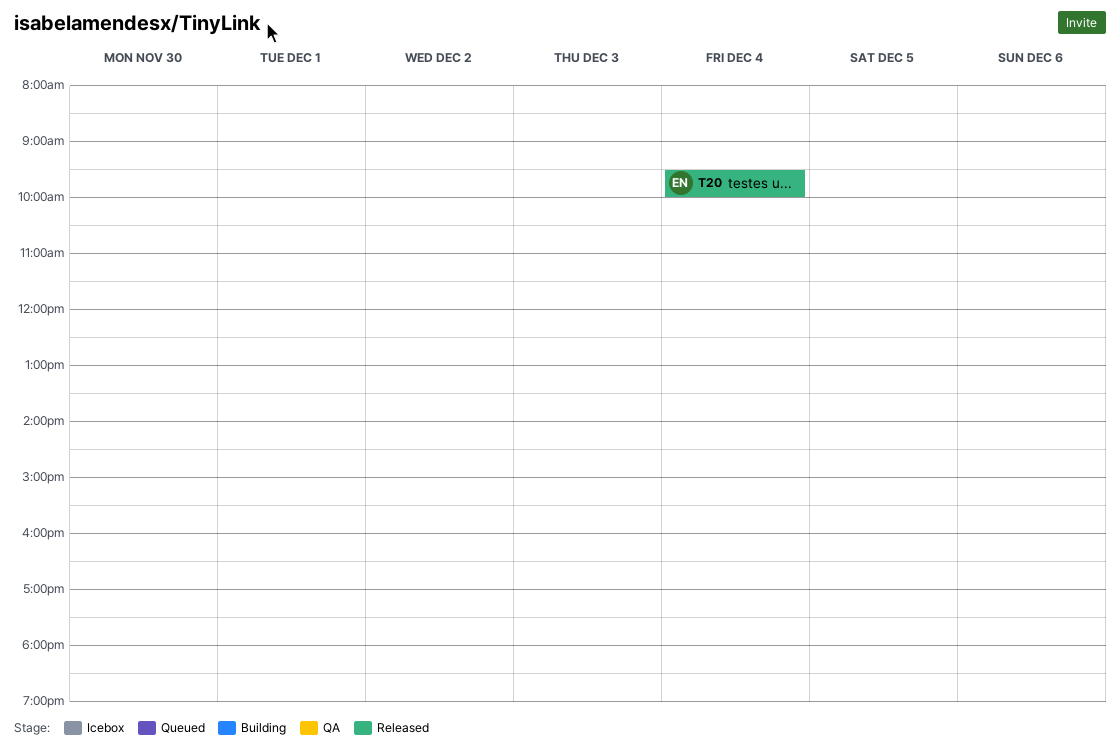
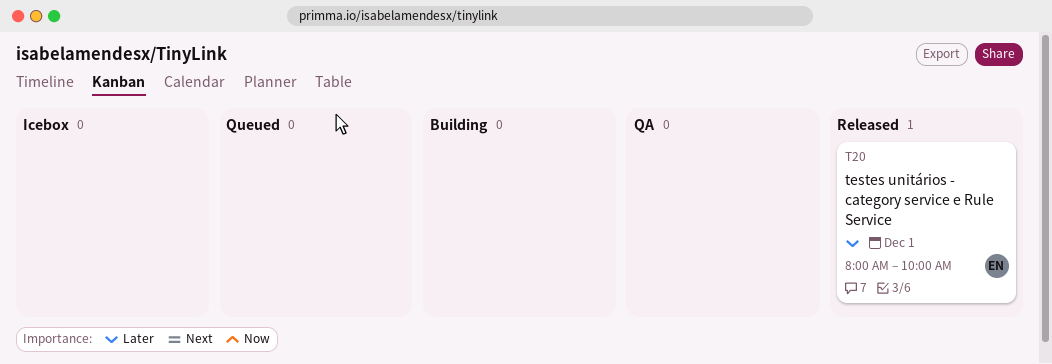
T20, day: Dec 4 -> Dec 1
T20, begins: 09:30 -> 08:00

